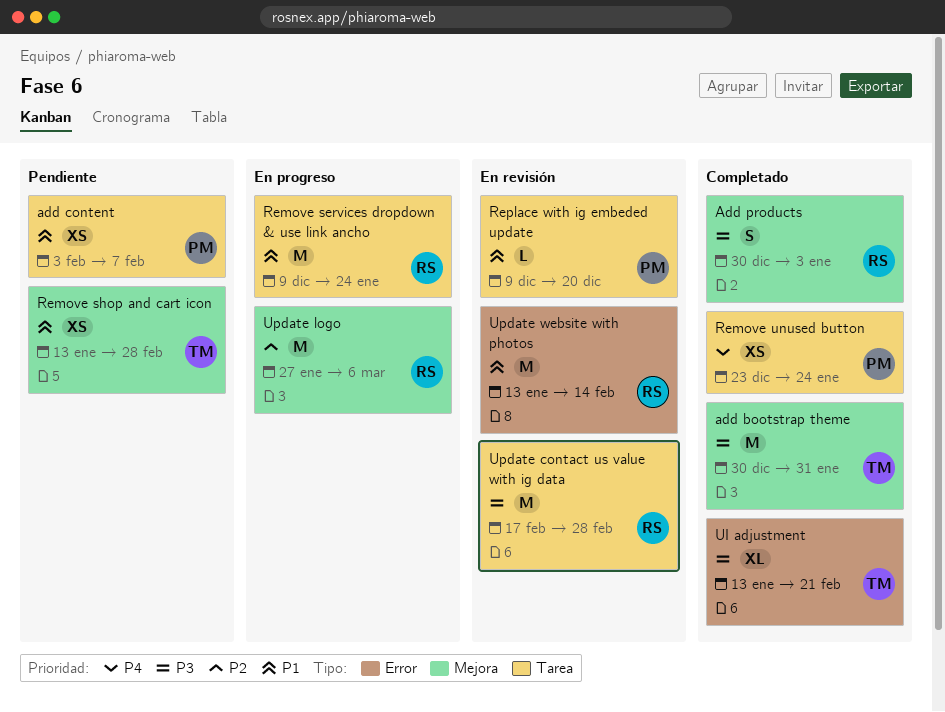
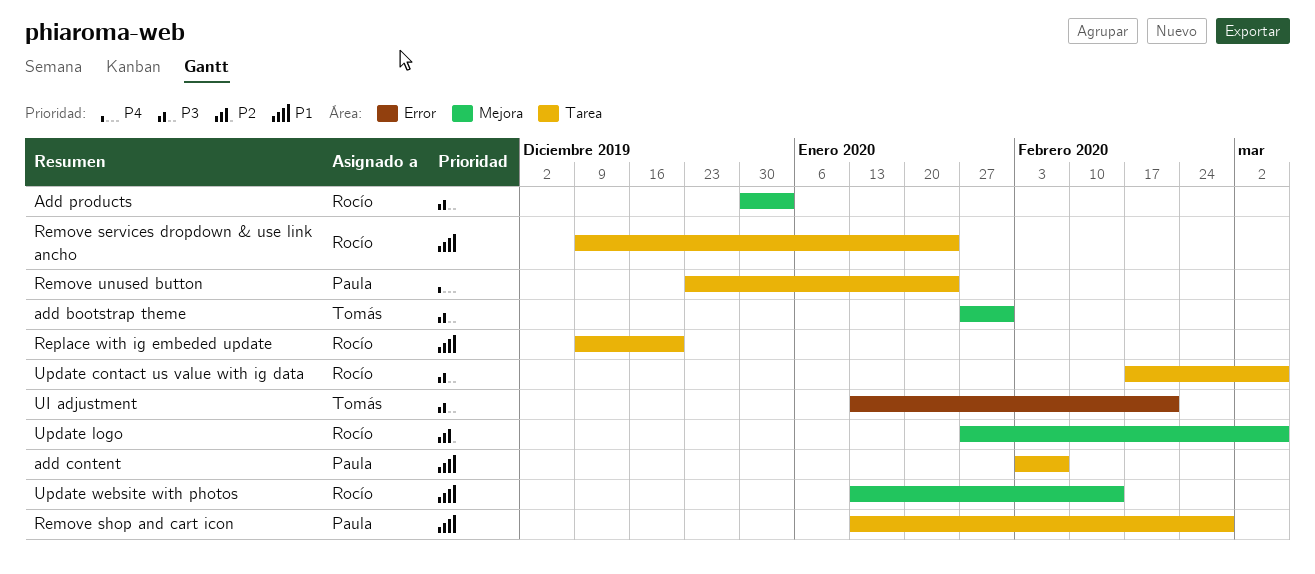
add bootstrap theme, start: Dec 30 -> Jan 27
Remove shop and cart icon, owner: Tomás -> Paula
Remove shop and cart icon, label: Mejora -> Tarea
Replace with ig embeded update, owner: Paula -> Rocío
Update contact us value with ig data, due: Feb 28 -> Mar 6
Update website with photos, label: Error -> Mejora

